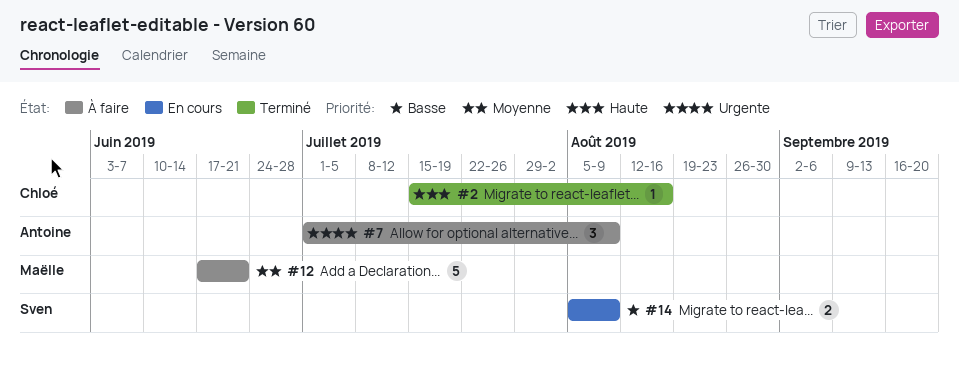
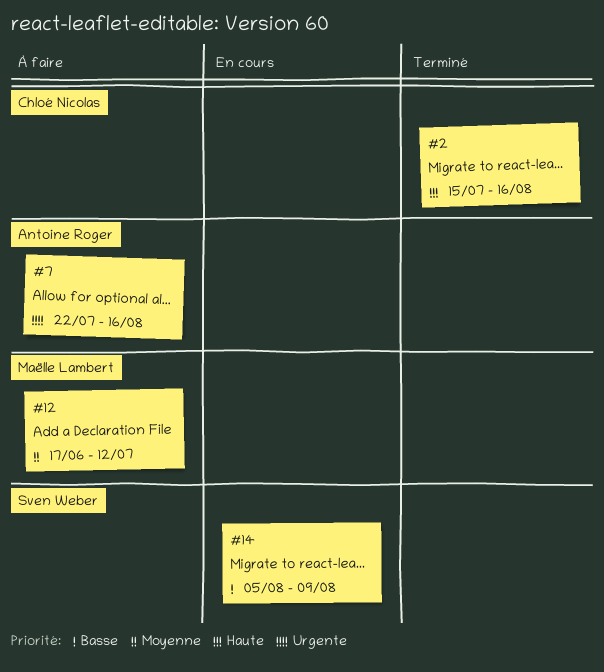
#7, start: Jul 1 -> Jul 22
#7, due: Aug 9 -> Aug 16
#12, due: Jun 21 -> Jul 12

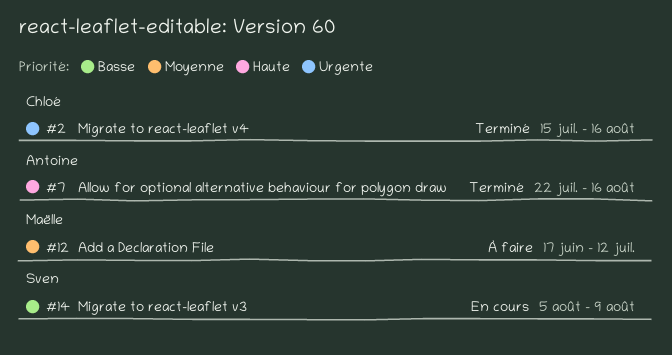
#2, priority: Haute -> Urgente
#7, status: À faire -> Terminé
#7, priority: Urgente -> Haute

